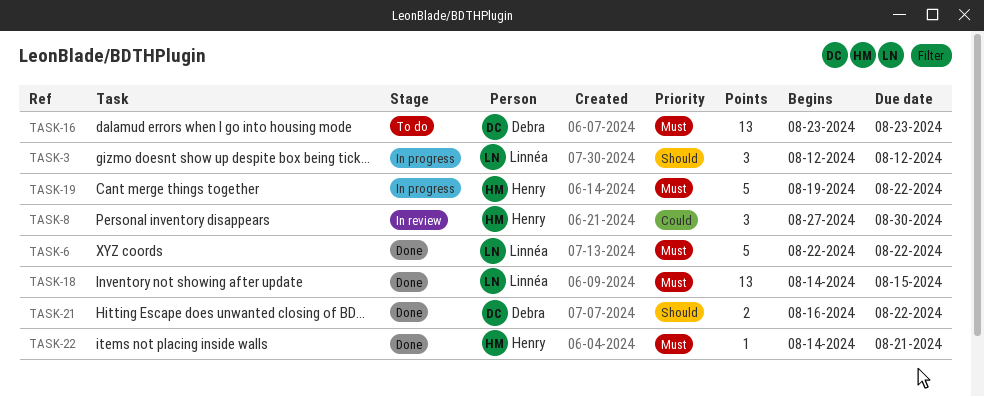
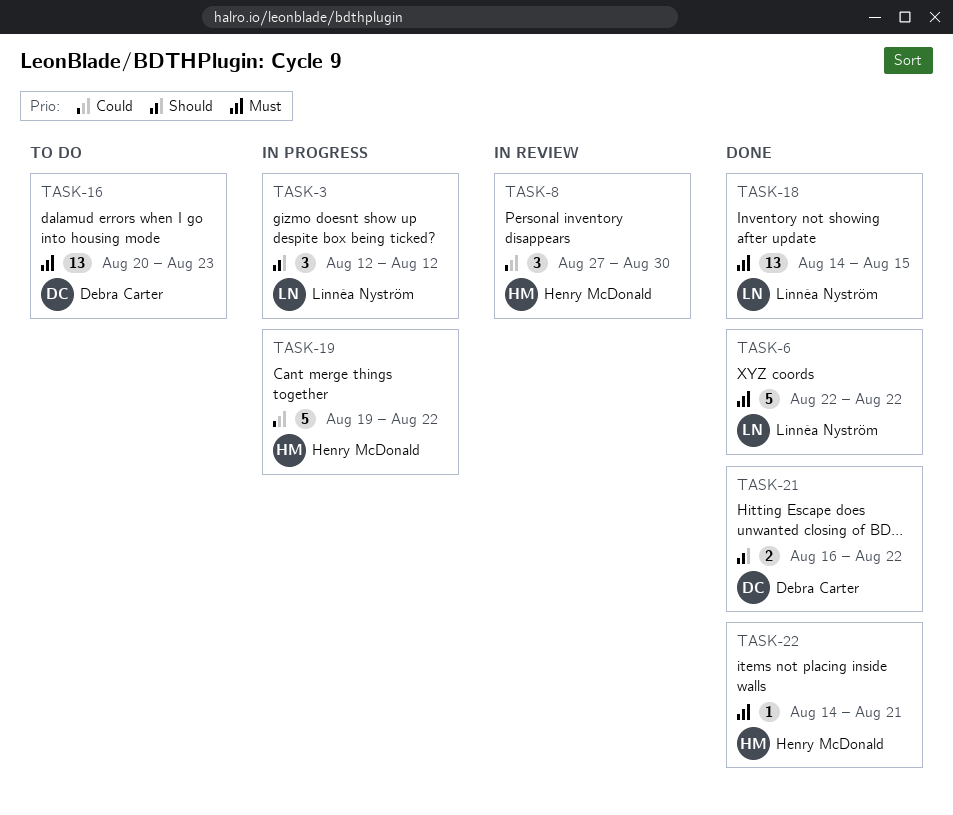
TASK-16, start: Aug 23 -> Aug 20
TASK-19, priority: Must -> Could

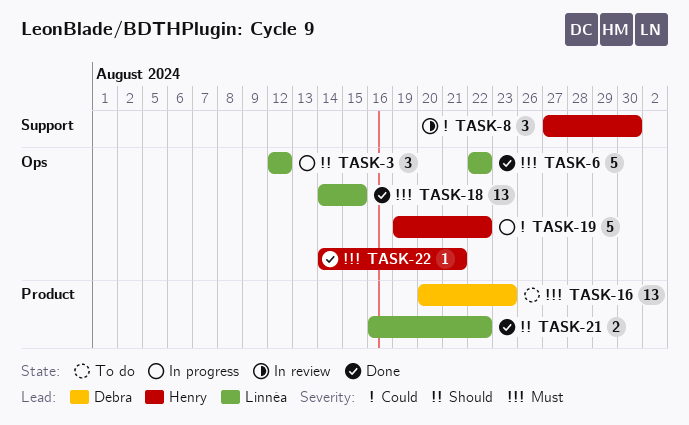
TASK-21, owner: Debra Carter -> Linnéa Nyström

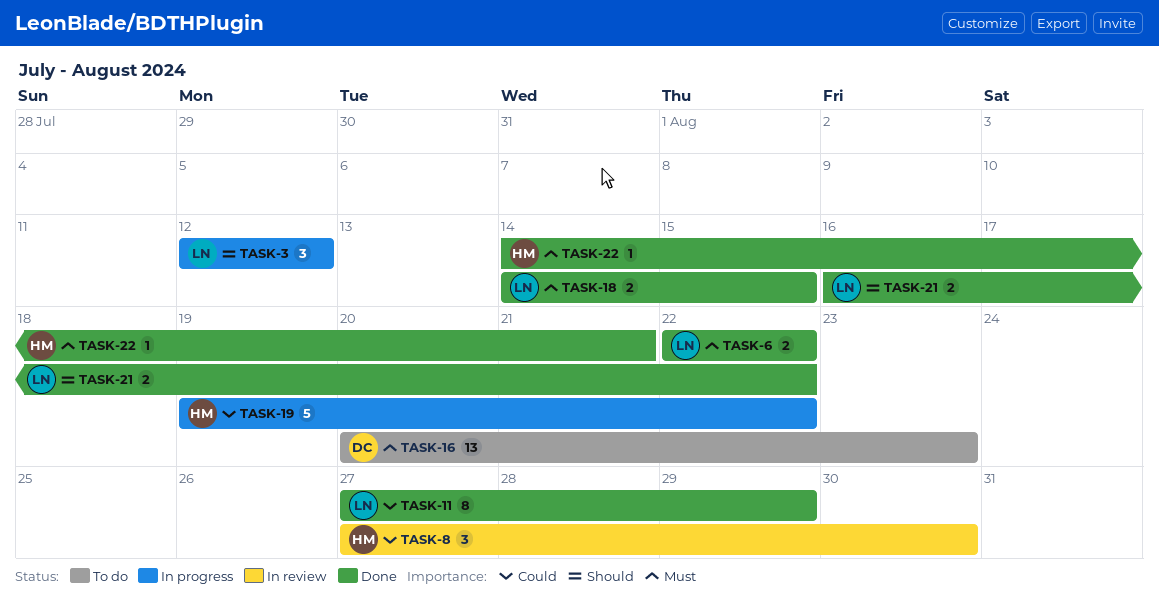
TASK-6, estimate: 5 -> 2
TASK-11: none -> present
TASK-18, estimate: 13 -> 2

